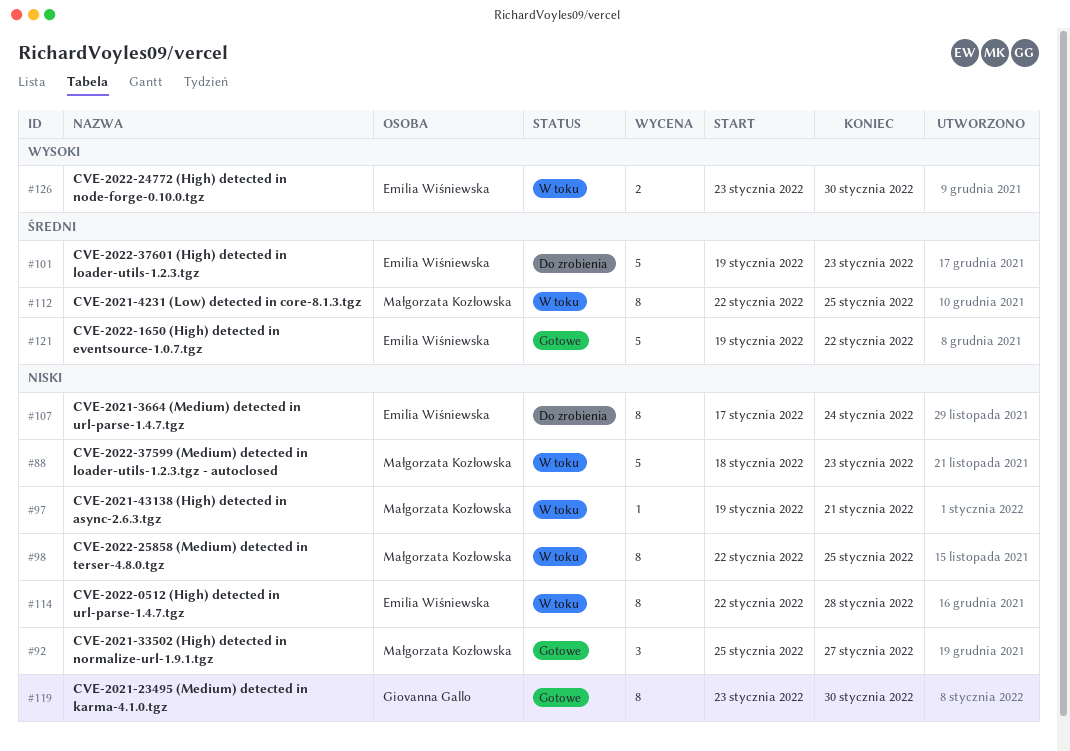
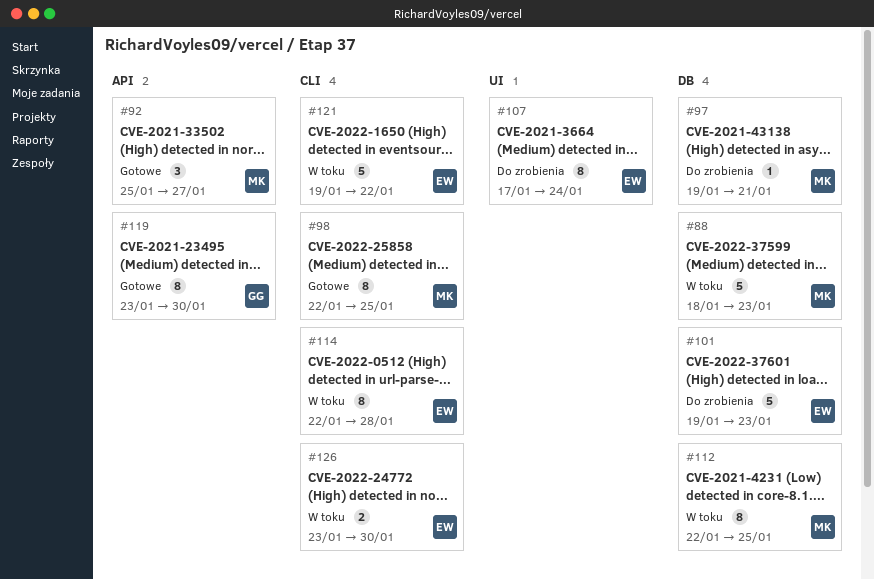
#97, status: W toku -> Do zrobienia
#98, status: W toku -> Gotowe
#121, status: Gotowe -> W toku

